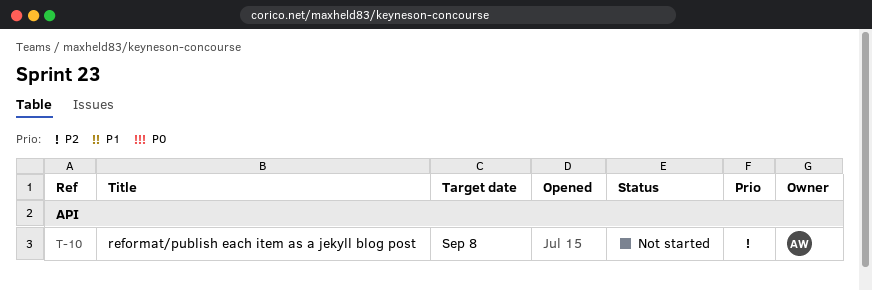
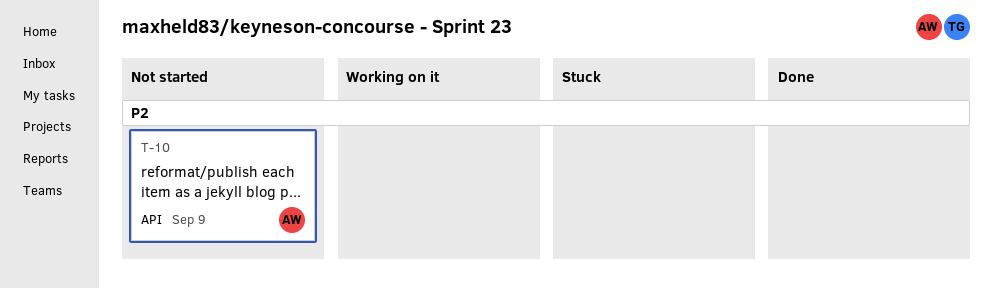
T-10, due: Sep 8 -> Sep 9

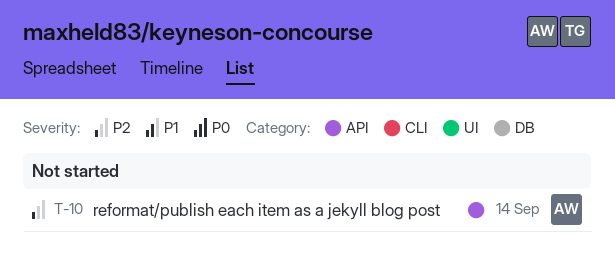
T-10, due: Sep 9 -> Sep 14

